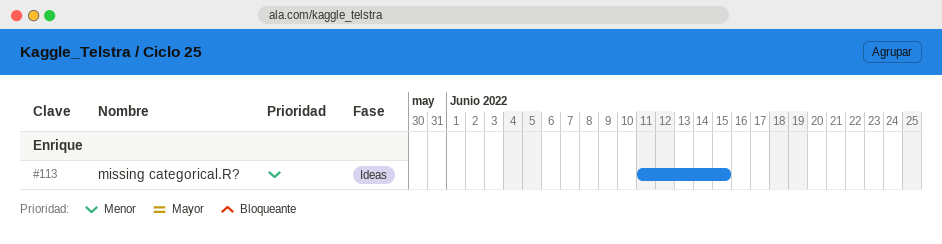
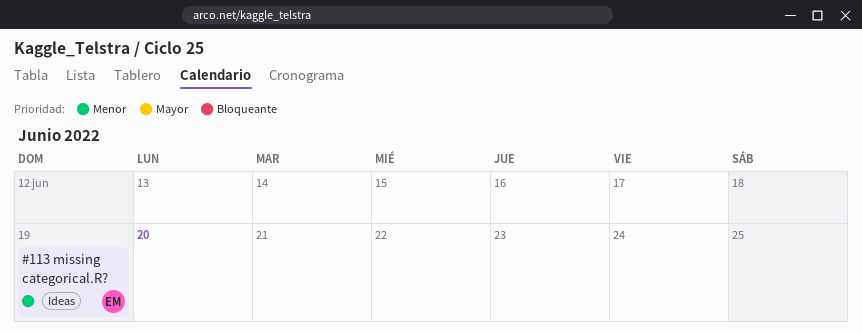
#113, due: Jun 15 -> Jun 19

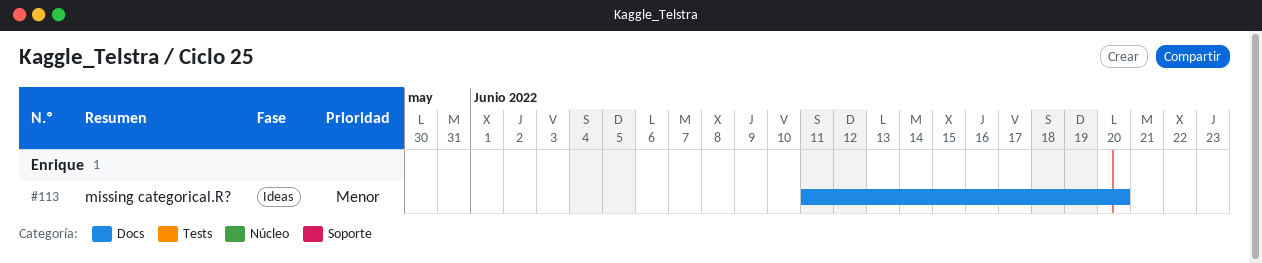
#113, due: Jun 19 -> Jun 20

